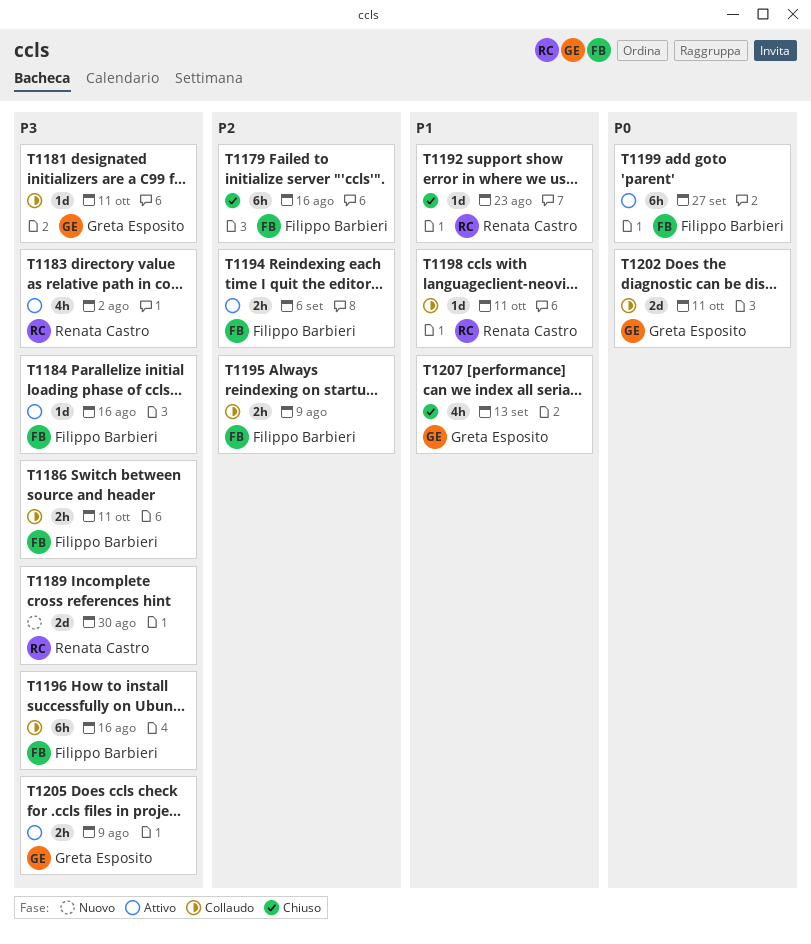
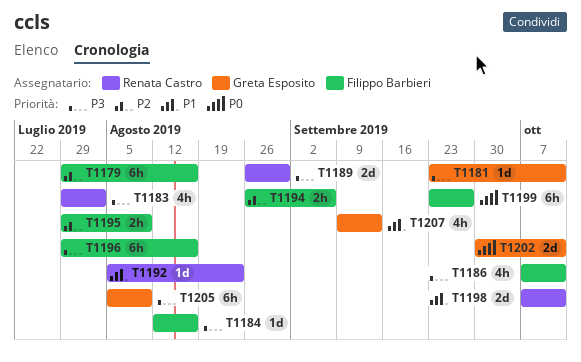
T1186, estimate: 2h -> 4h
T1198, estimate: 1d -> 2d
T1205, estimate: 2h -> 6h

